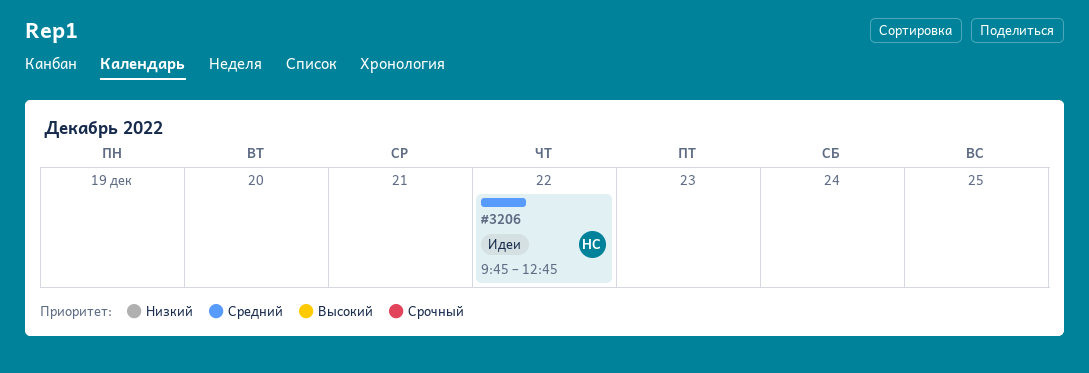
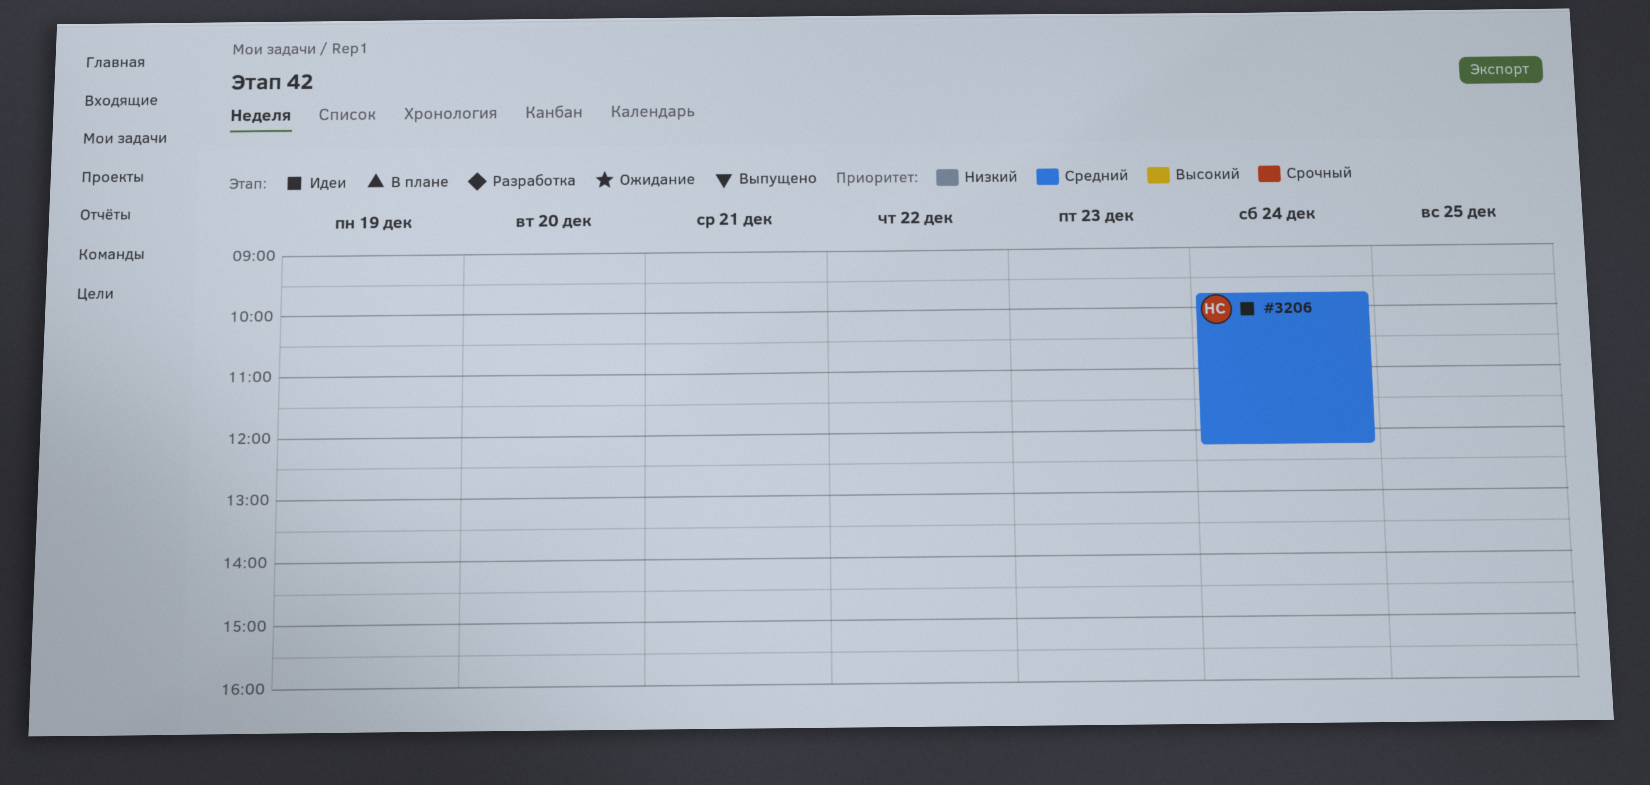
#3206, day: Dec 22 -> Dec 24
#3206, ends: 12:45 -> 12:15

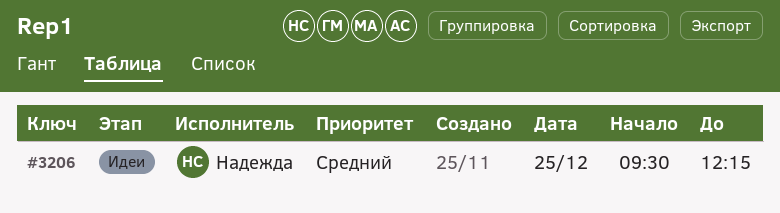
#3206, day: Dec 24 -> Dec 25
#3206, begins: 09:45 -> 09:30

